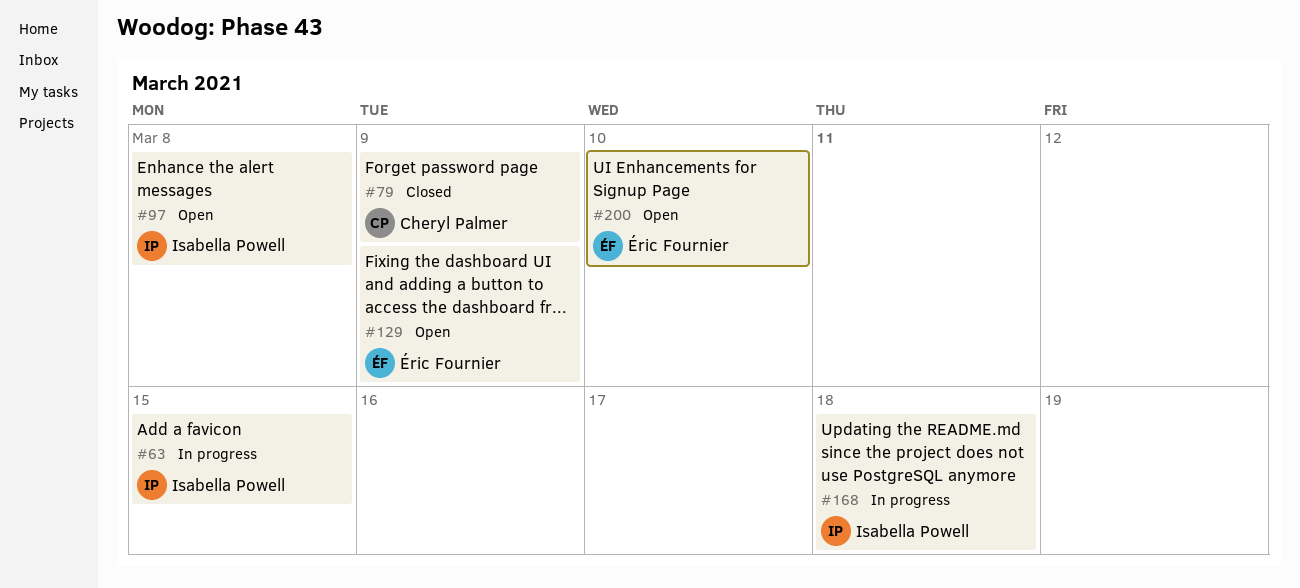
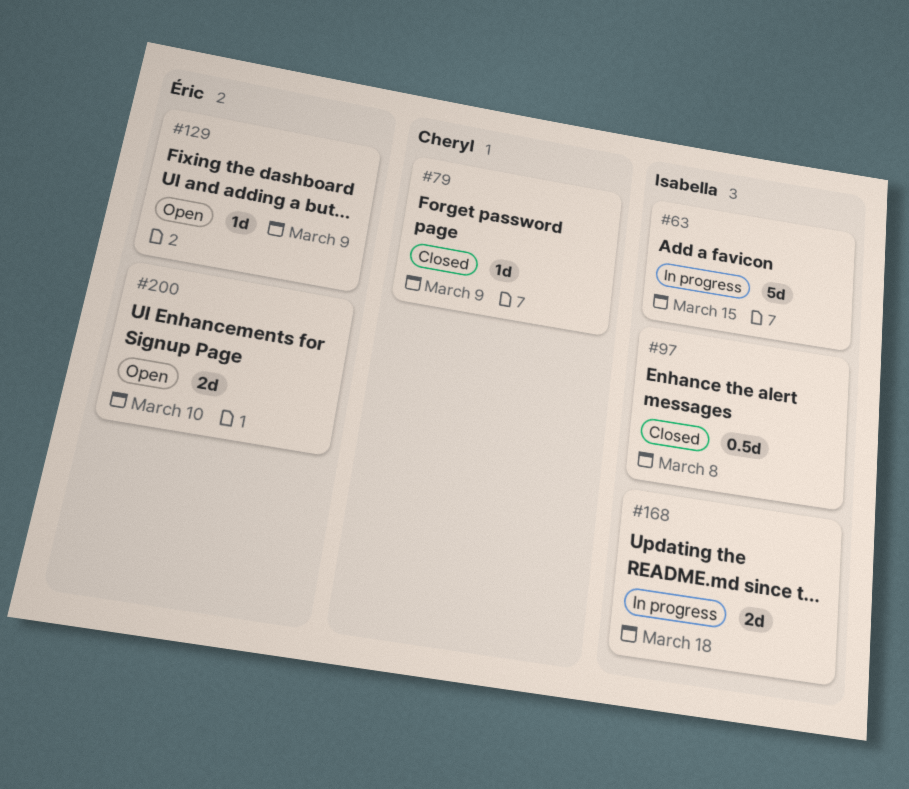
#97, status: Open -> Closed

